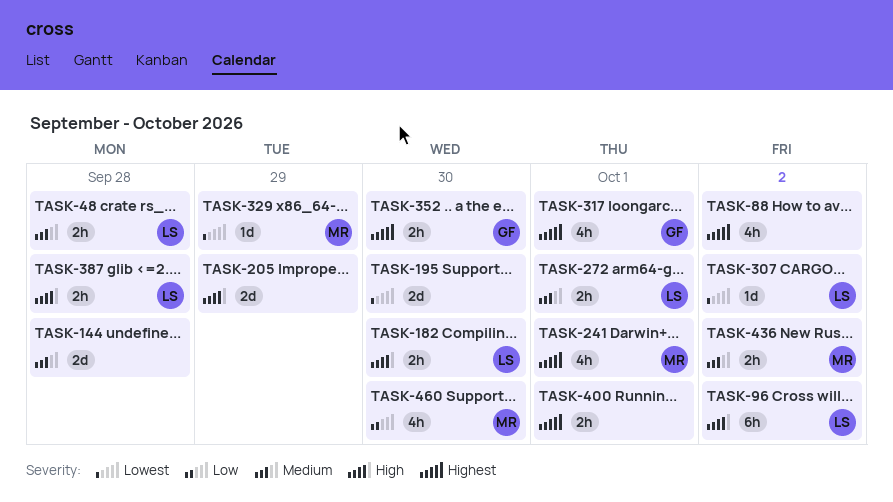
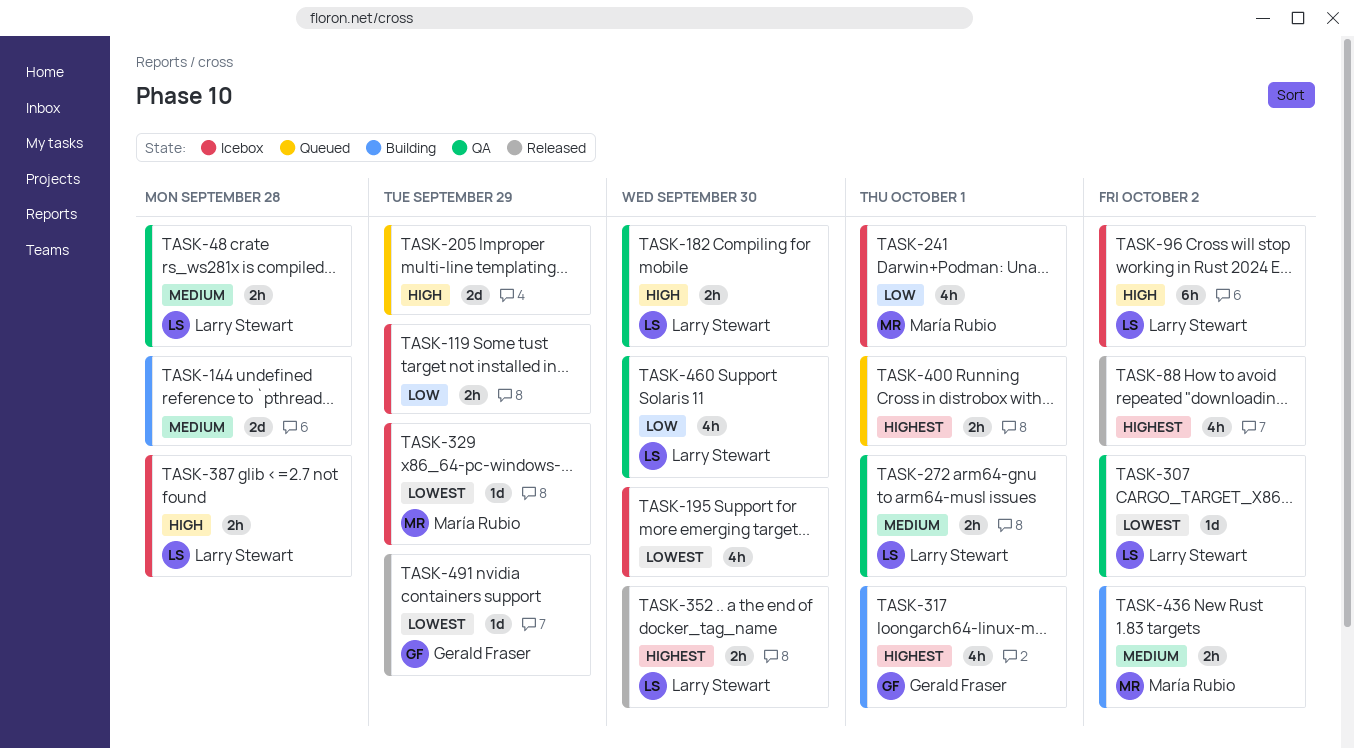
TASK-119: none -> present
TASK-195, estimate: 2d -> 4h
TASK-241, priority: Highest -> Low
TASK-352, owner: Gerald Fraser -> Larry Stewart
TASK-460, owner: María Rubio -> Larry Stewart
TASK-491: none -> present

